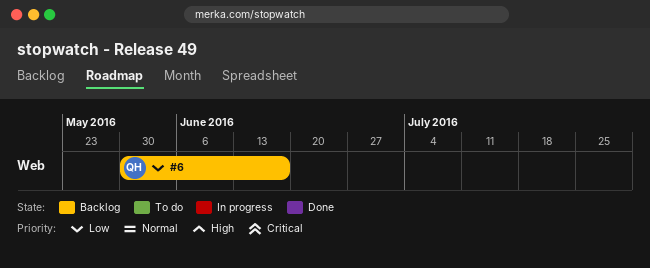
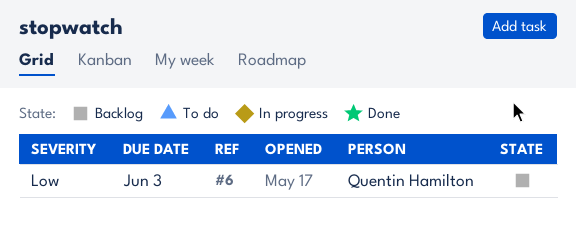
#6, due: Jun 17 -> Jun 3

